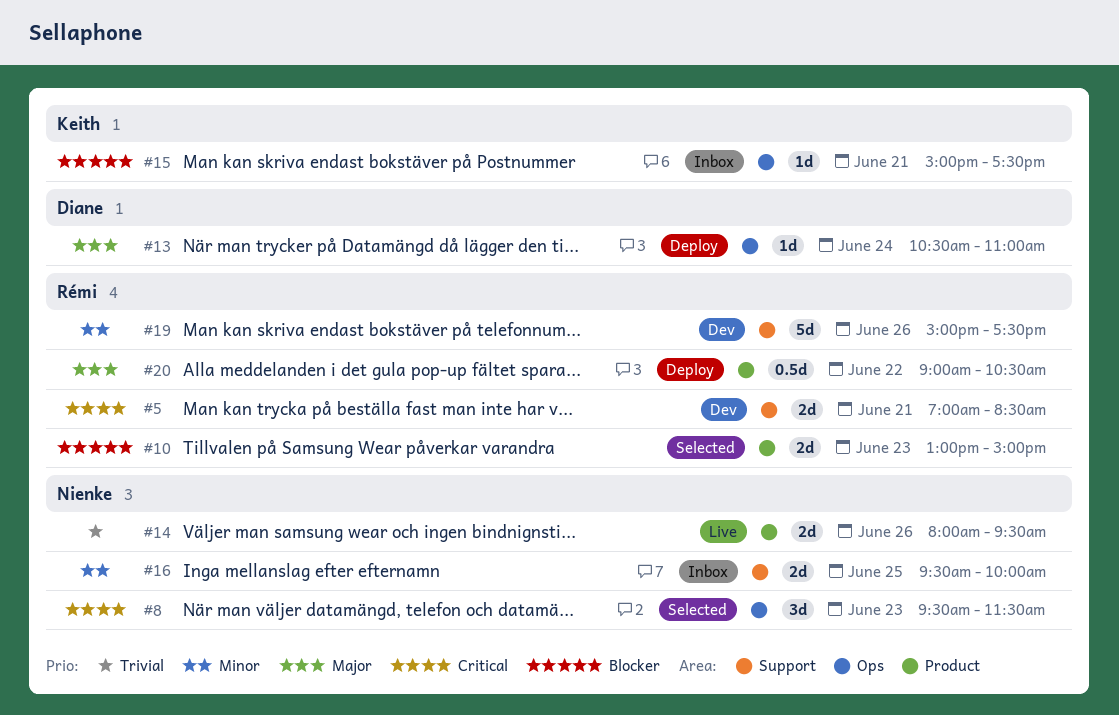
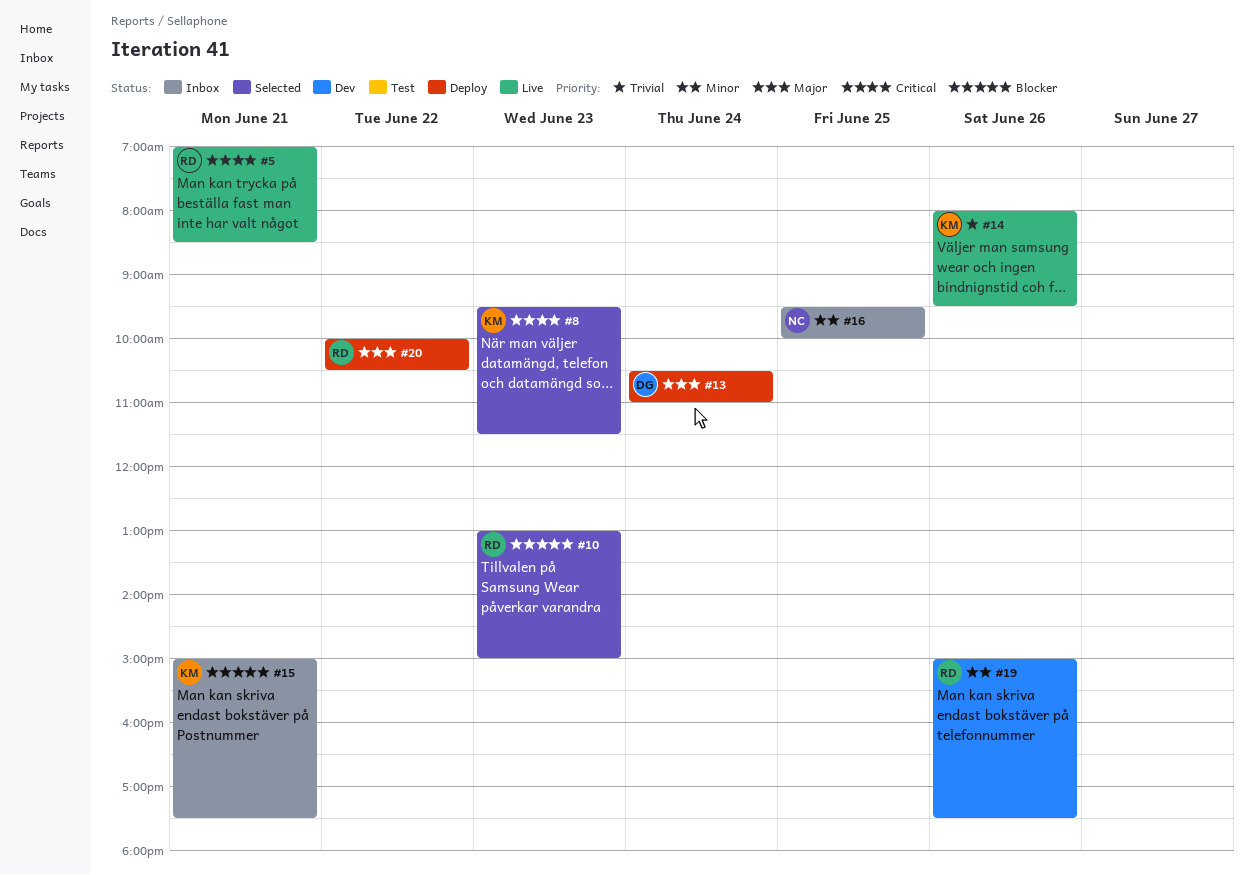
#5, status: Dev -> Live
#8, owner: Nienke -> Keith
#14, owner: Nienke -> Keith
#20, begins: 09:00 -> 10:00

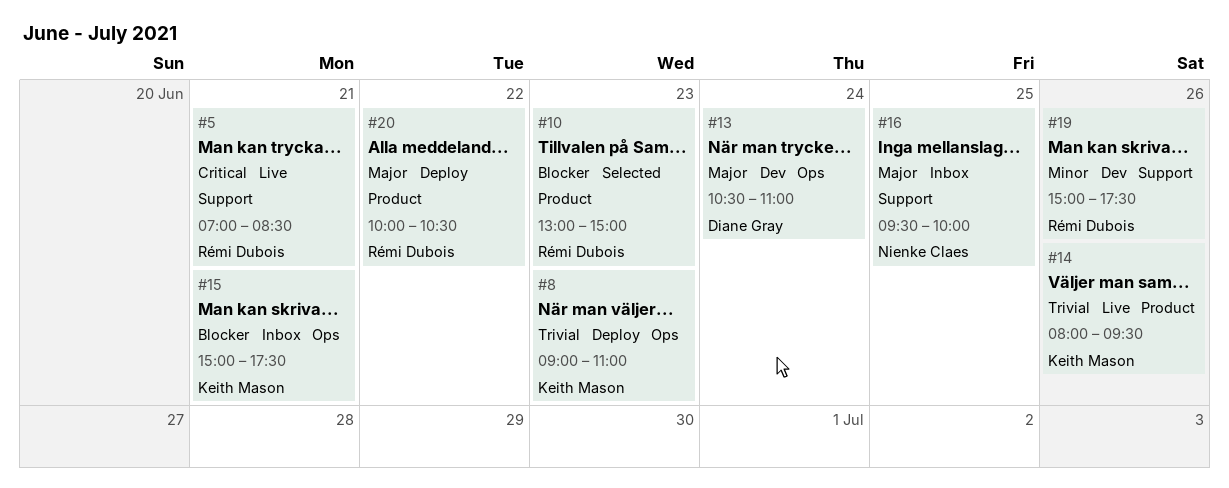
#8, status: Selected -> Deploy
#8, priority: Critical -> Trivial
#8, begins: 09:30 -> 09:00
#8, ends: 11:30 -> 11:00
#13, status: Deploy -> Dev
#16, priority: Minor -> Major

